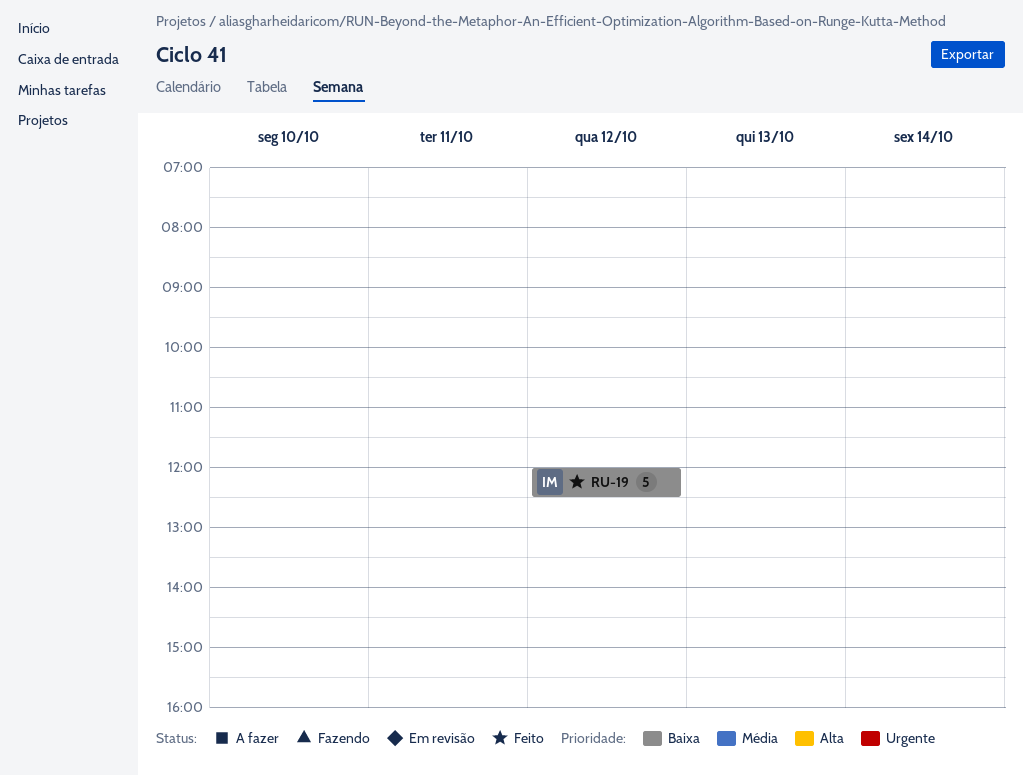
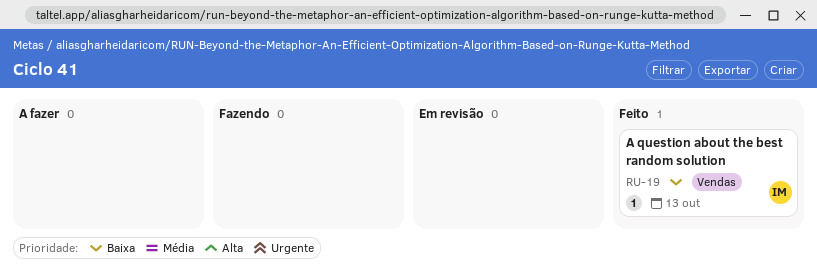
RU-19, estimate: 5 -> 1
RU-19, day: Oct 12 -> Oct 13

